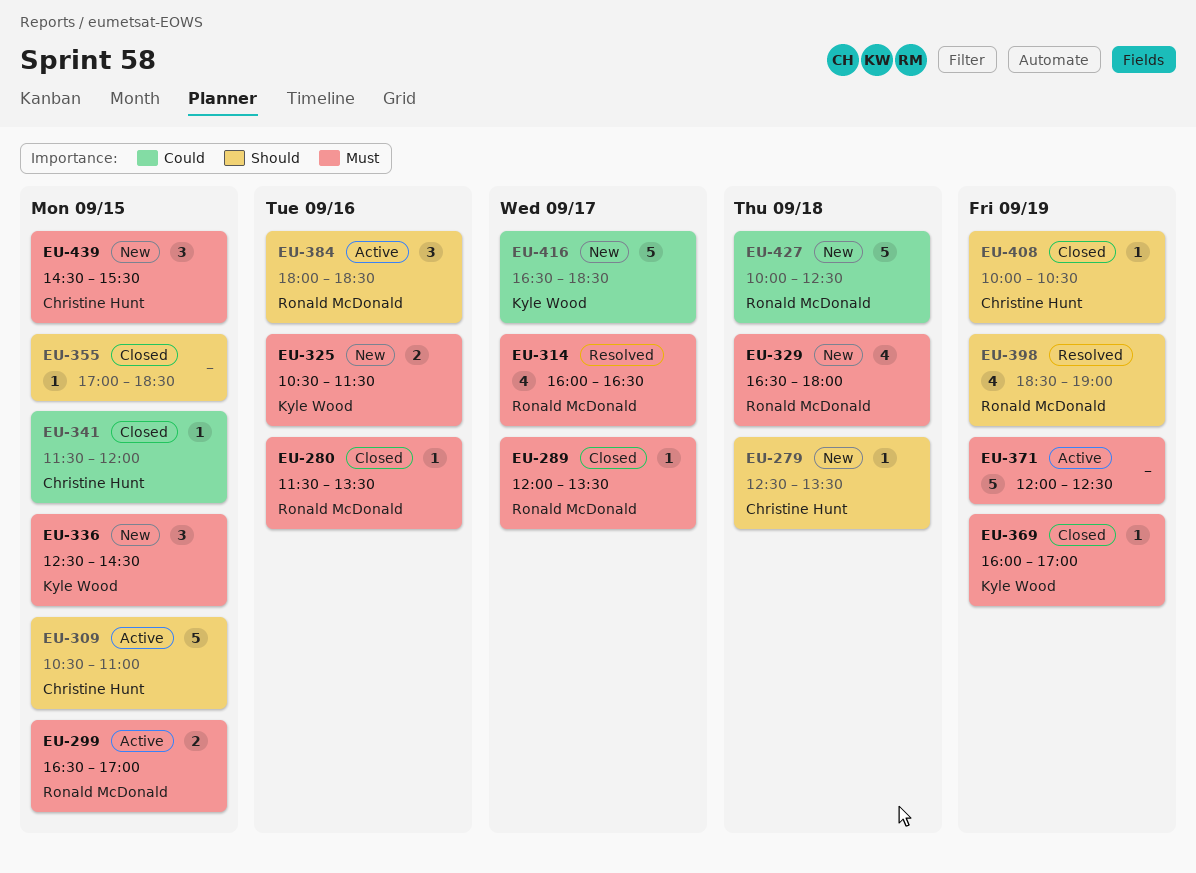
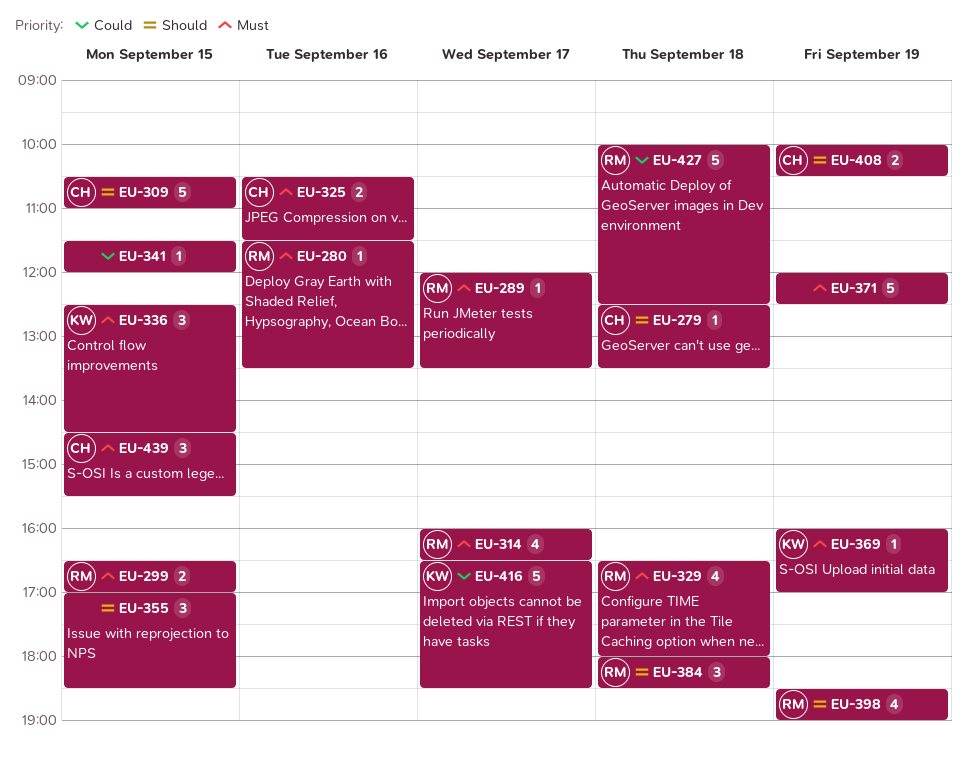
EU-325, owner: Kyle Wood -> Christine Hunt
EU-341, owner: Christine Hunt -> none
EU-355, estimate: 1 -> 3
EU-384, day: Sep 16 -> Sep 18
EU-408, estimate: 1 -> 2

